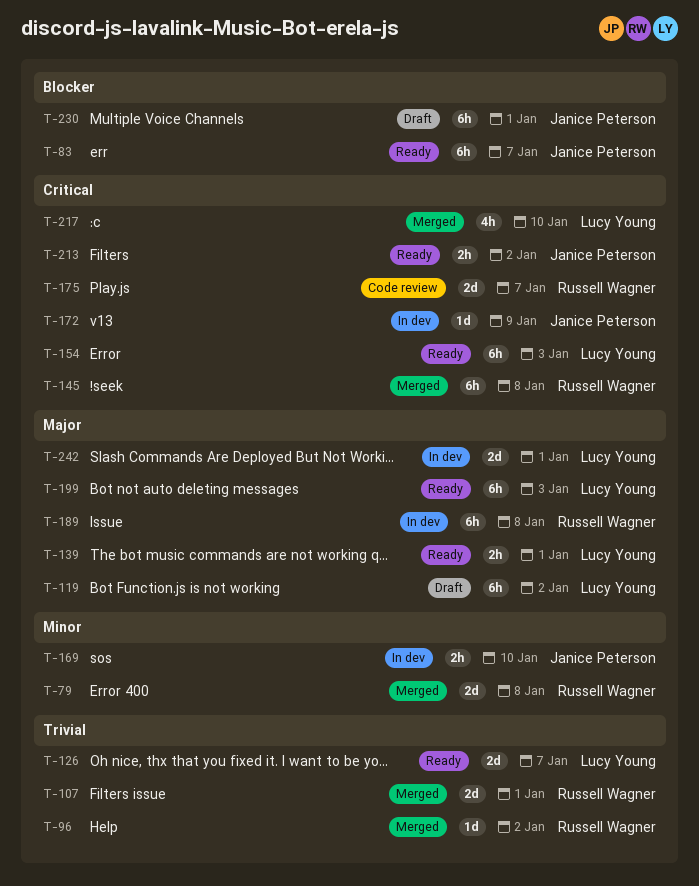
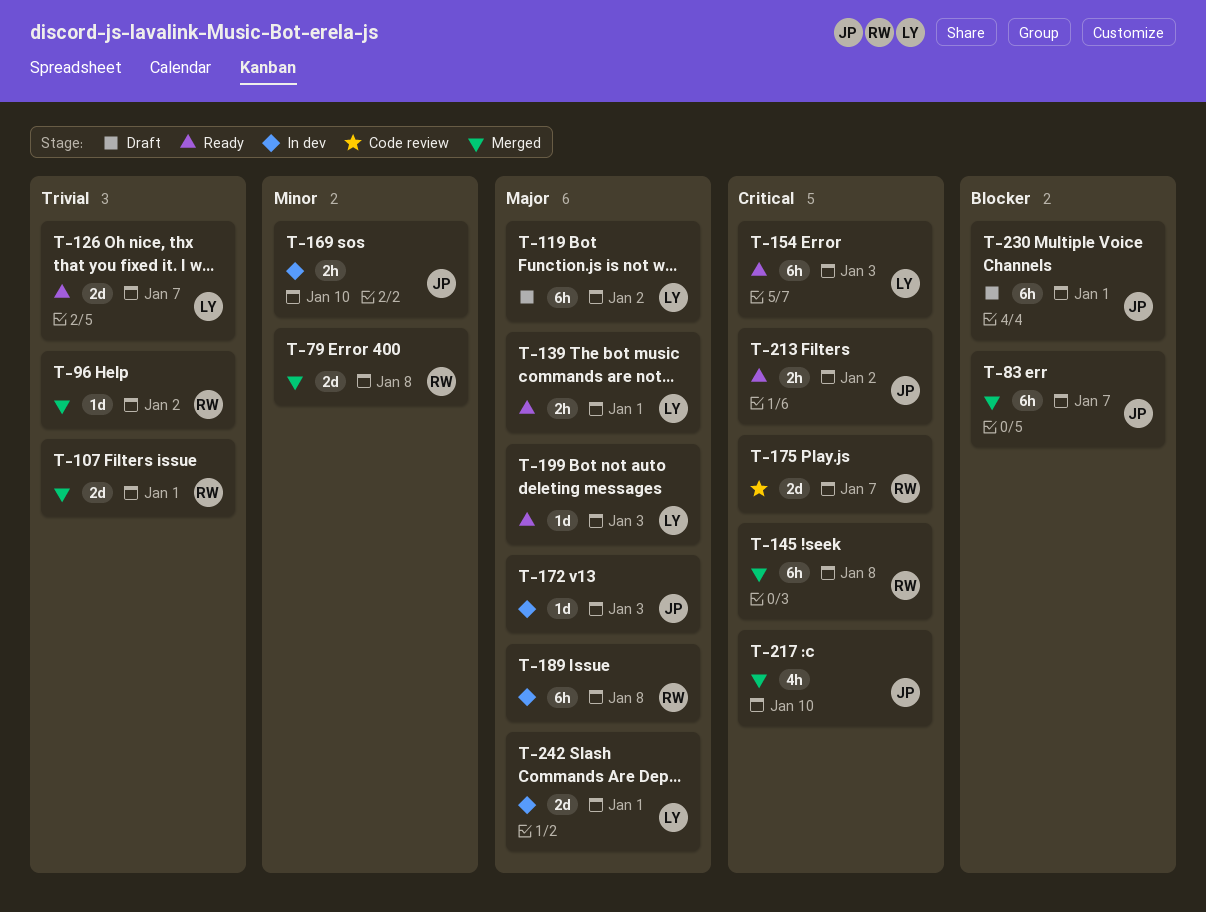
T-83, status: Ready -> Merged
T-172, priority: Critical -> Major
T-172, due: Jan 9 -> Jan 3
T-199, estimate: 6h -> 1d
T-217, owner: Lucy Young -> Janice Peterson

